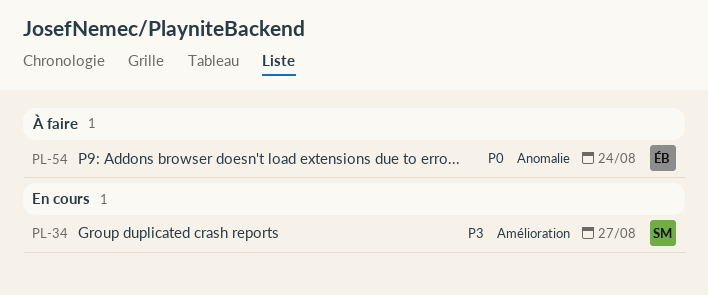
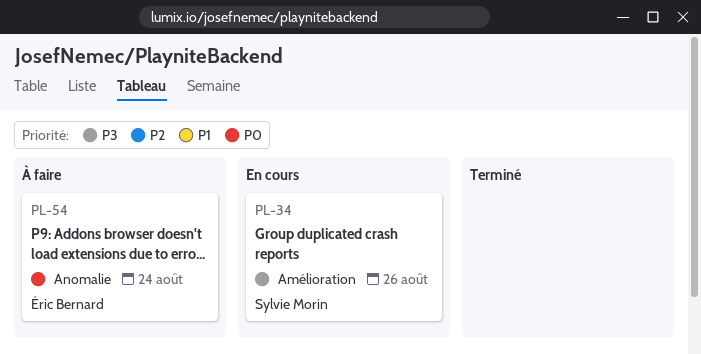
PL-34, due: Aug 27 -> Aug 26

